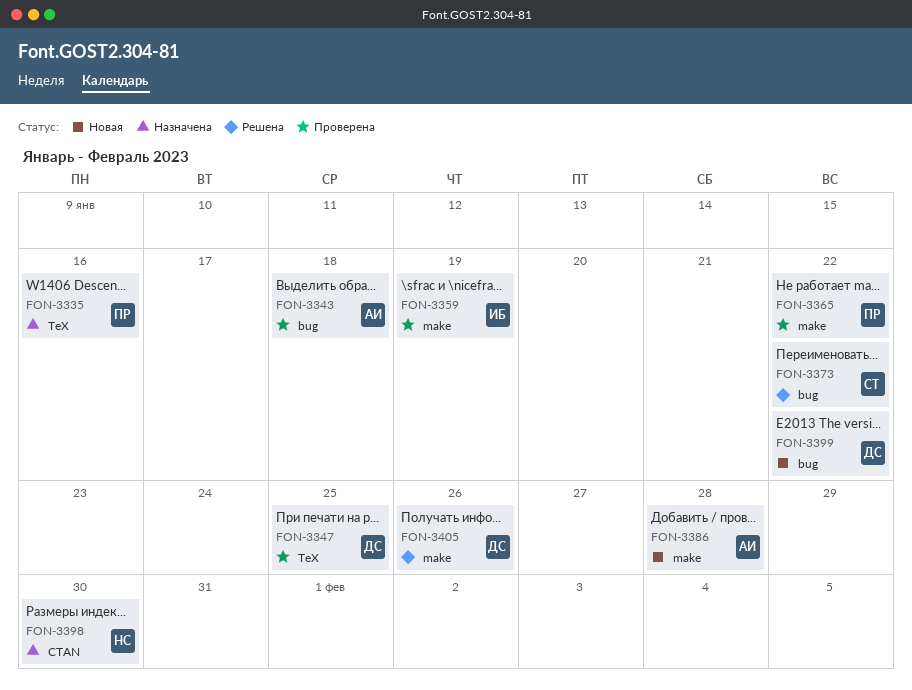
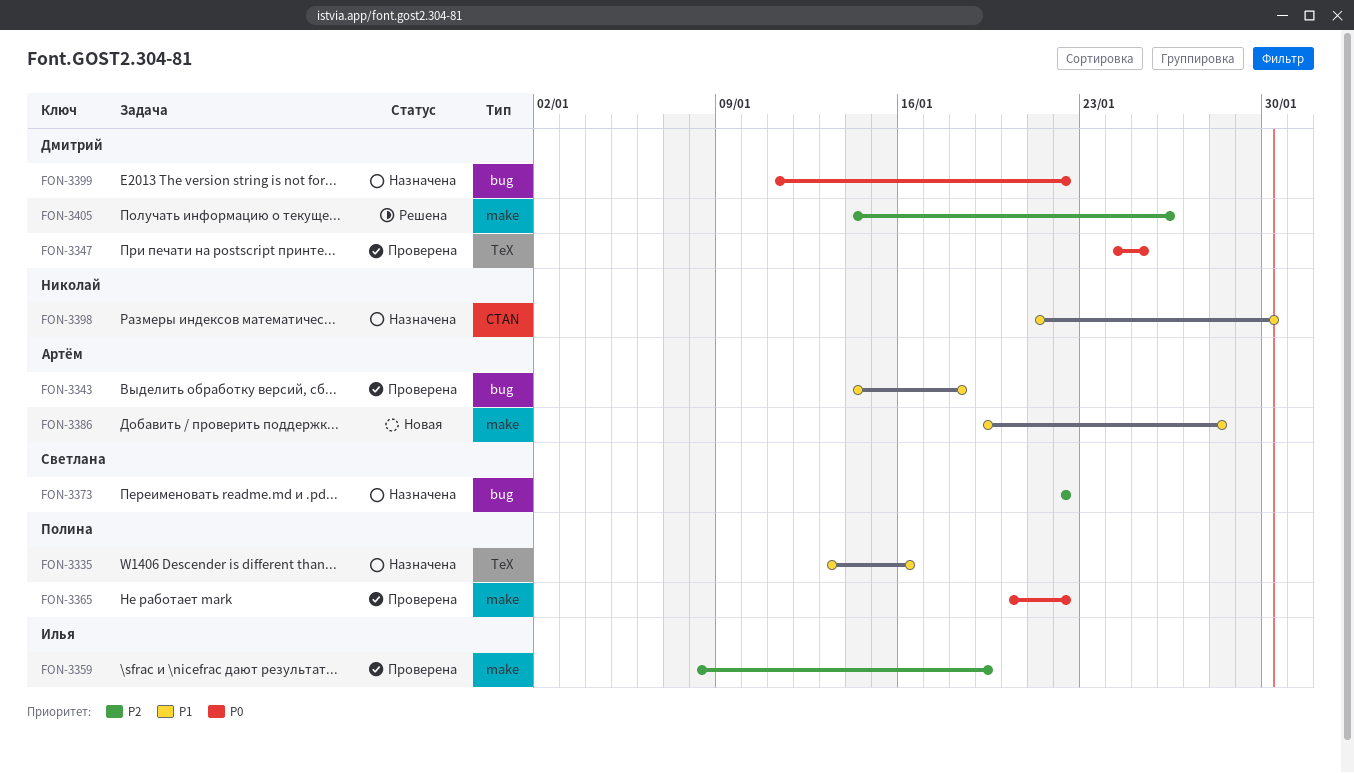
FON-3373, status: Решена -> Назначена
FON-3399, status: Новая -> Назначена

